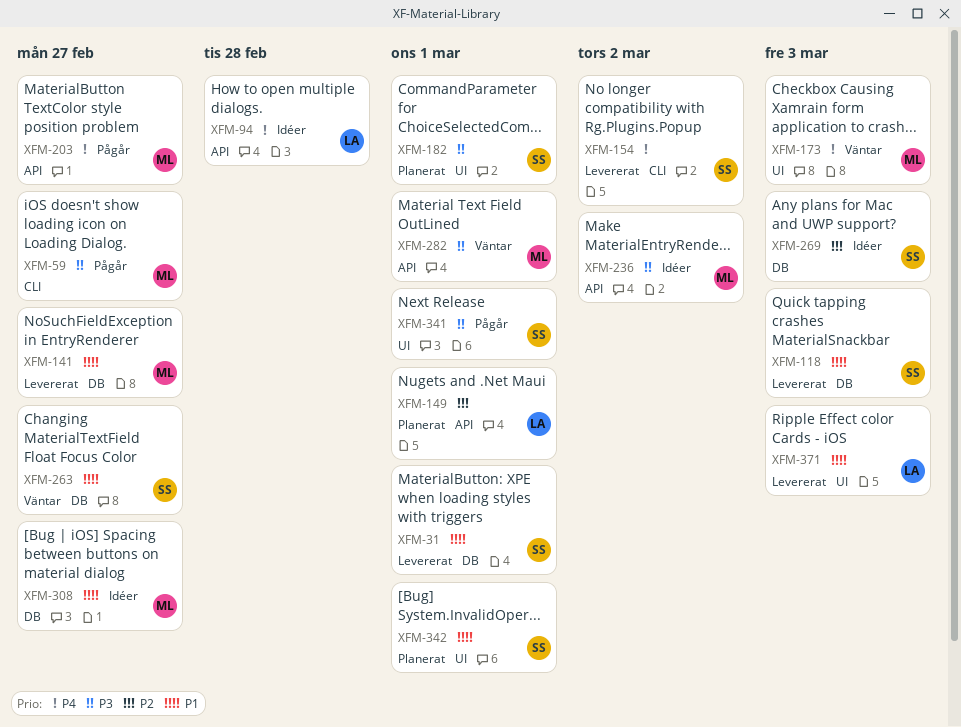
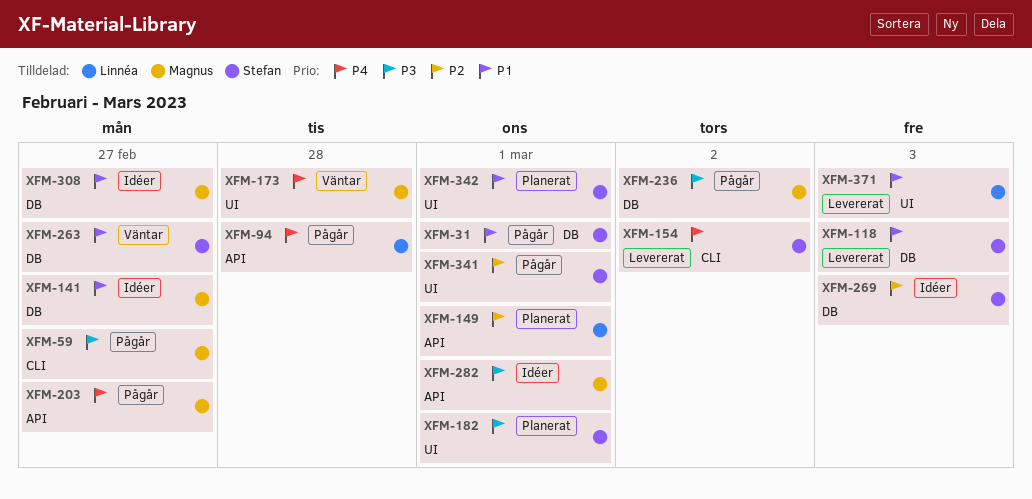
XFM-31, status: Levererat -> Pågår
XFM-94, status: Idéer -> Pågår
XFM-141, status: Levererat -> Idéer
XFM-173, due: Mar 3 -> Feb 28
XFM-236, status: Idéer -> Pågår
XFM-236, label: API -> DB
XFM-282, status: Väntar -> Idéer
XFM-341, priority: P3 -> P2

